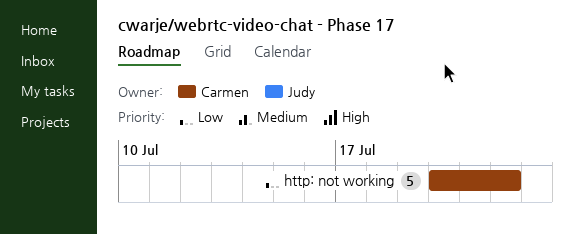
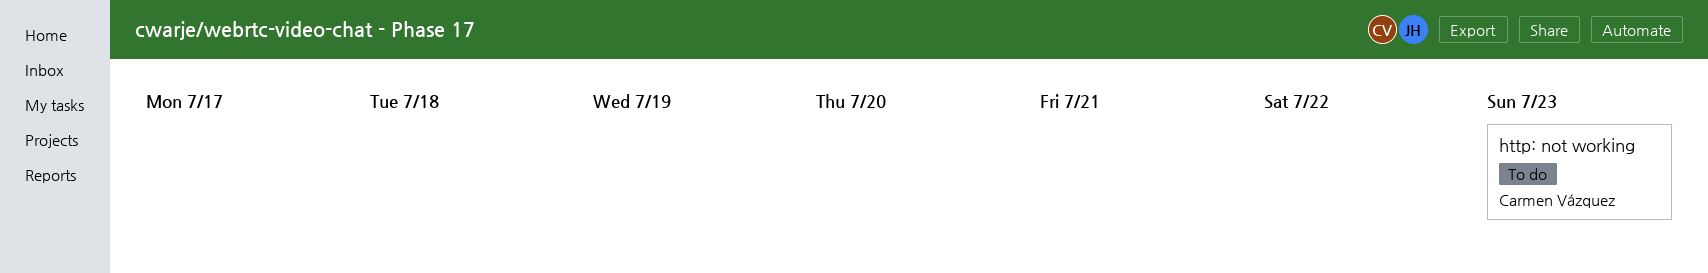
http: not working, due: Jul 22 -> Jul 23

